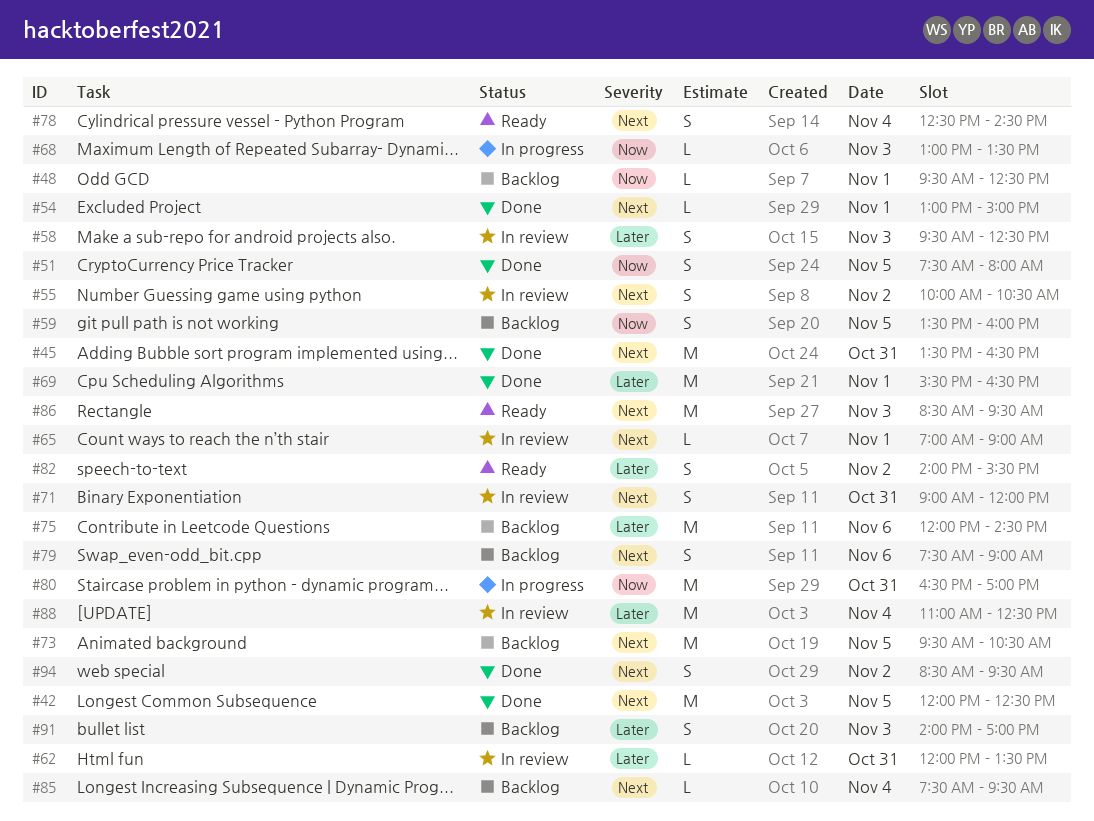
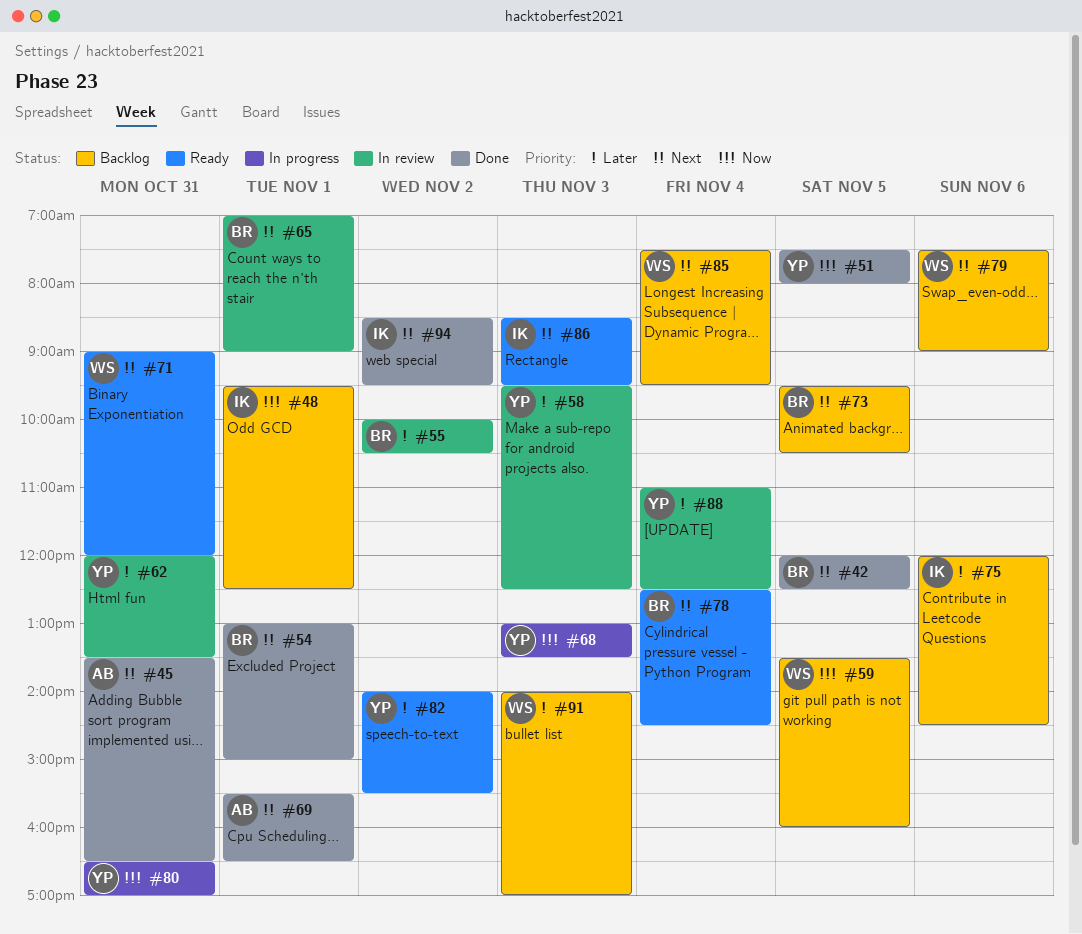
#55, priority: Next -> Later
#69, priority: Later -> Next
#71, status: In review -> Ready

